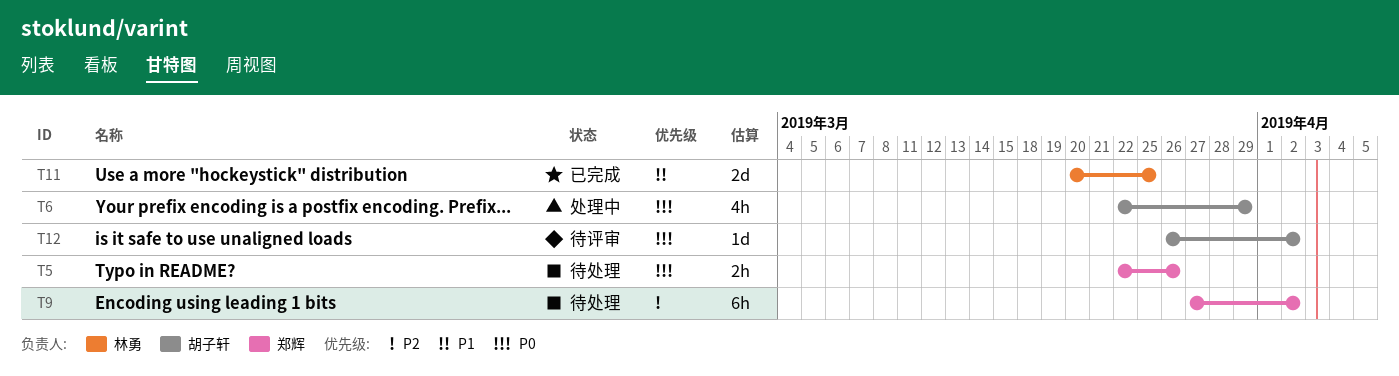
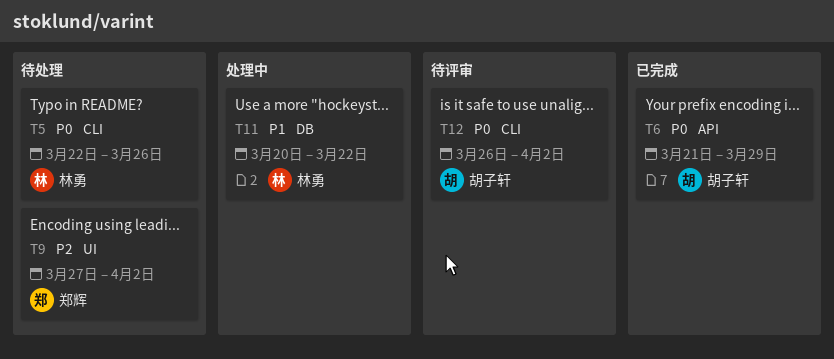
T5, owner: 郑辉 -> 林勇
T6, status: 处理中 -> 已完成
T6, start: Mar 22 -> Mar 21
T11, status: 已完成 -> 处理中
T11, due: Mar 25 -> Mar 22

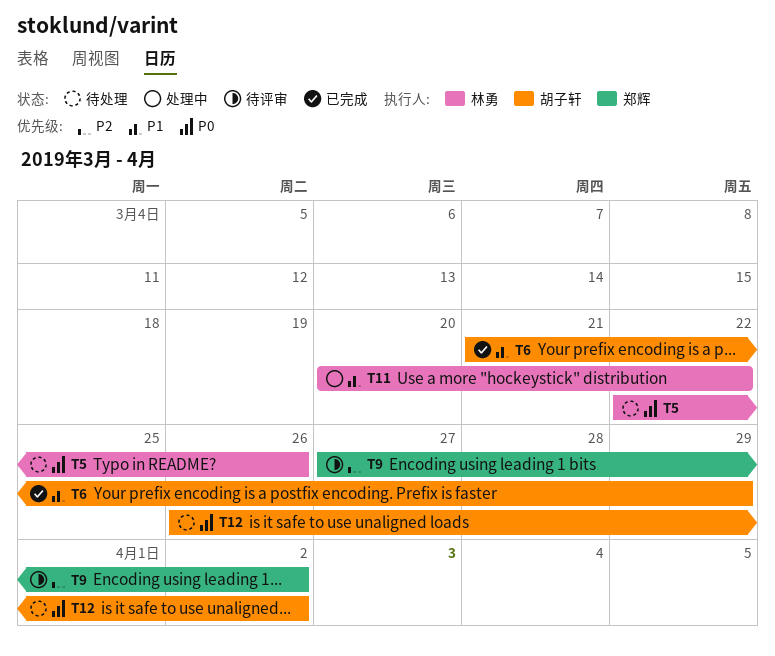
T6, priority: P0 -> P1
T9, status: 待处理 -> 待评审
T12, status: 待评审 -> 待处理

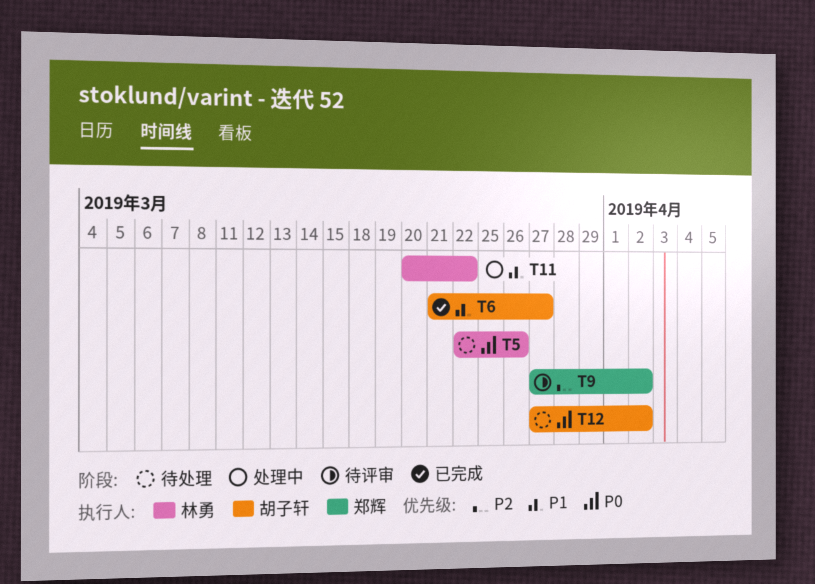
T6, due: Mar 29 -> Mar 27
T12, start: Mar 26 -> Mar 27

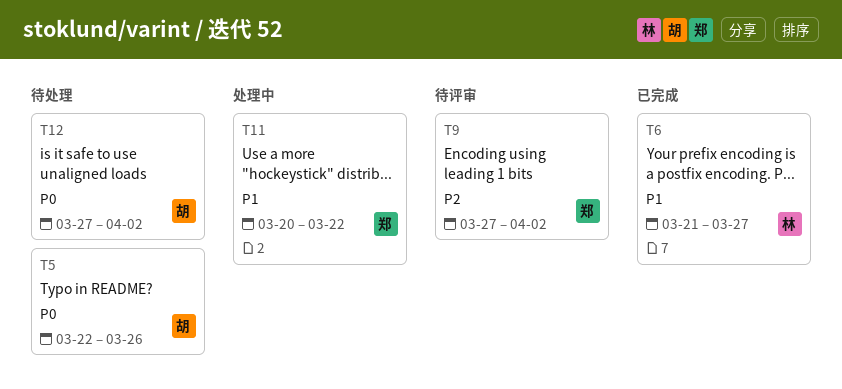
T5, owner: 林勇 -> 胡子轩
T6, owner: 胡子轩 -> 林勇
T11, owner: 林勇 -> 郑辉

